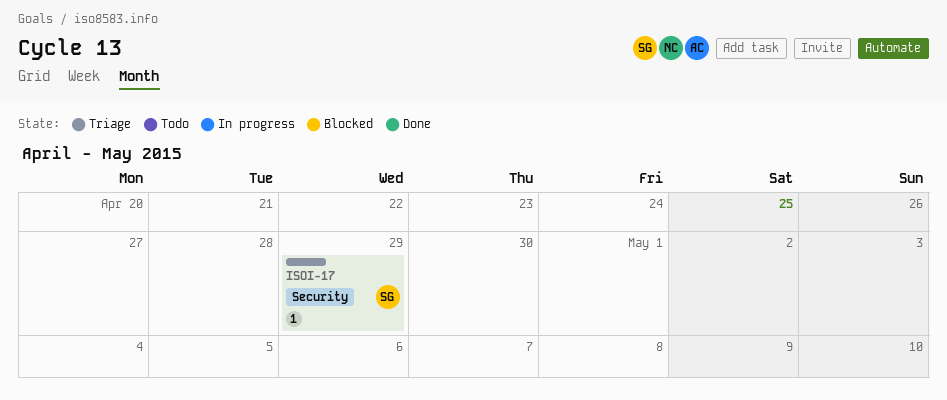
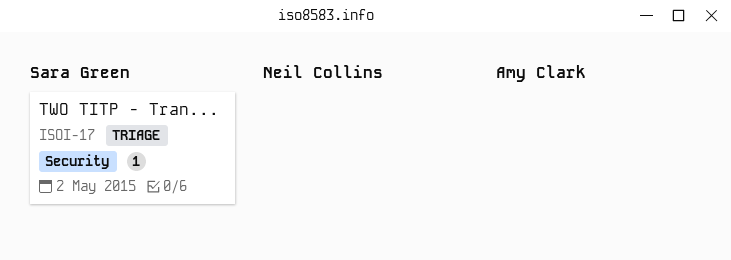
ISOI-17, due: Apr 29 -> May 2

